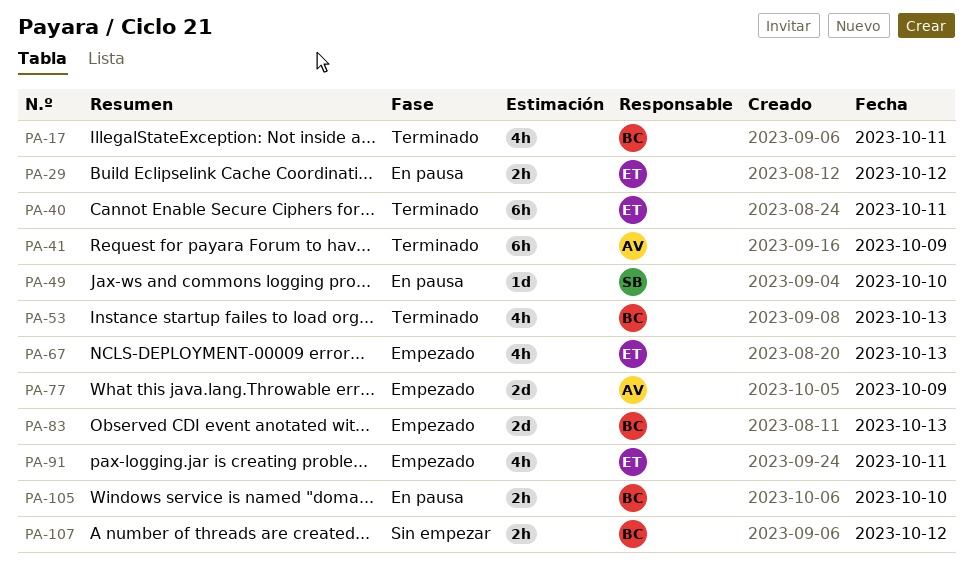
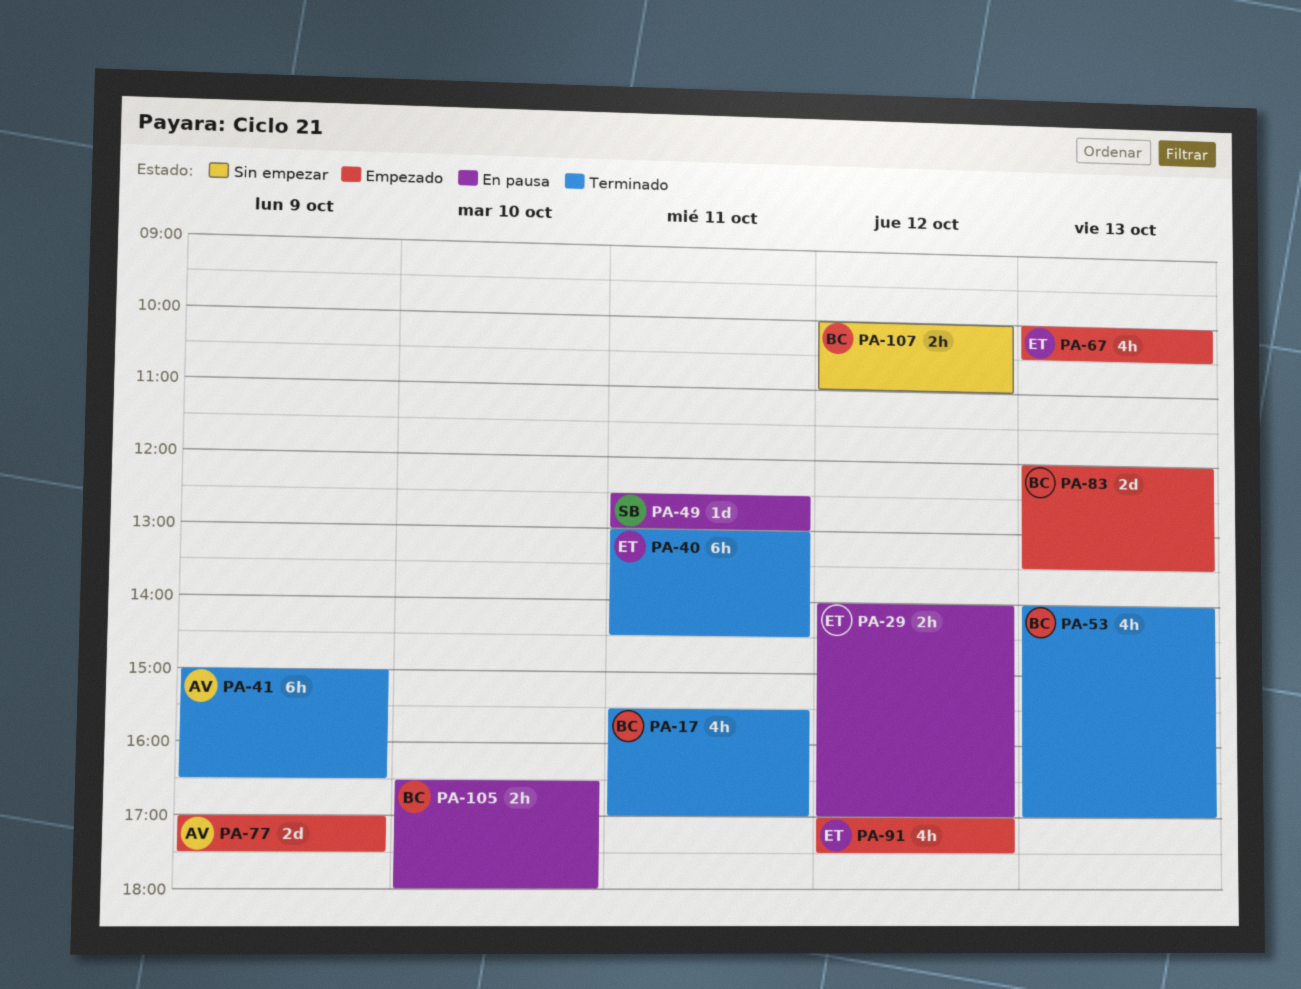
PA-49, day: Oct 10 -> Oct 11
PA-91, day: Oct 11 -> Oct 12

